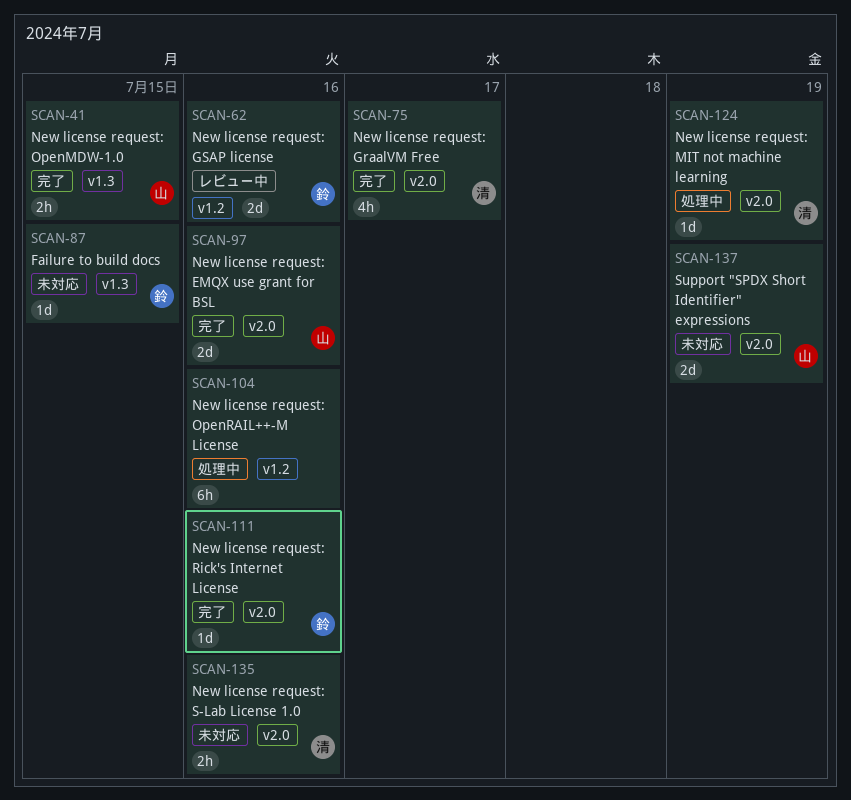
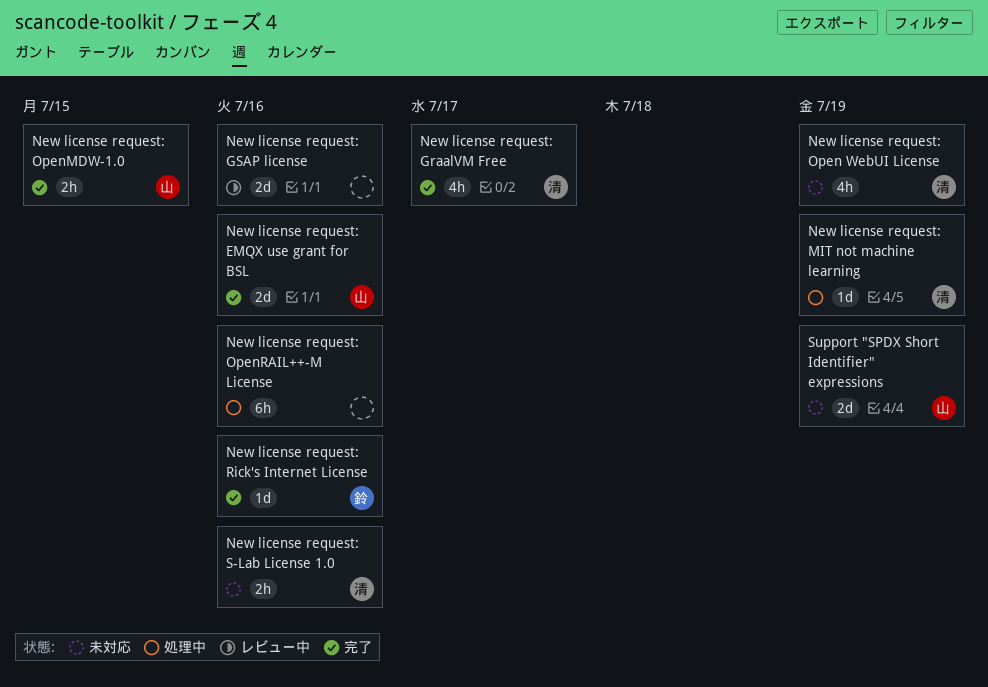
Failure to build docs: present -> none
New license request: GSAP license, owner: 鈴 -> none
New license request: Open WebUI License: none -> present

